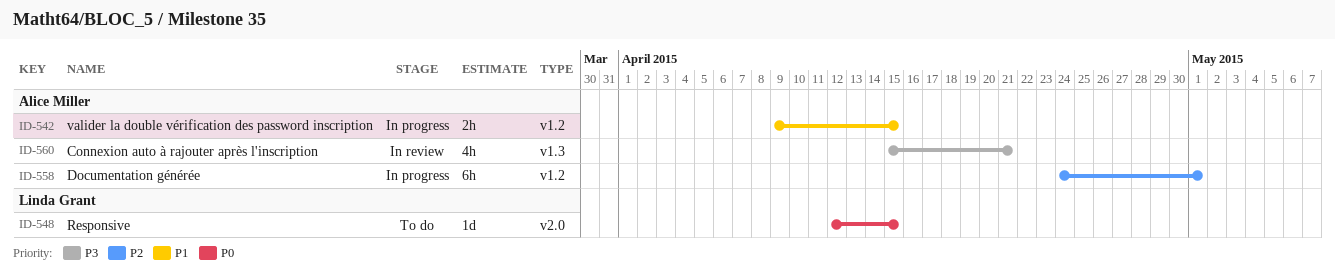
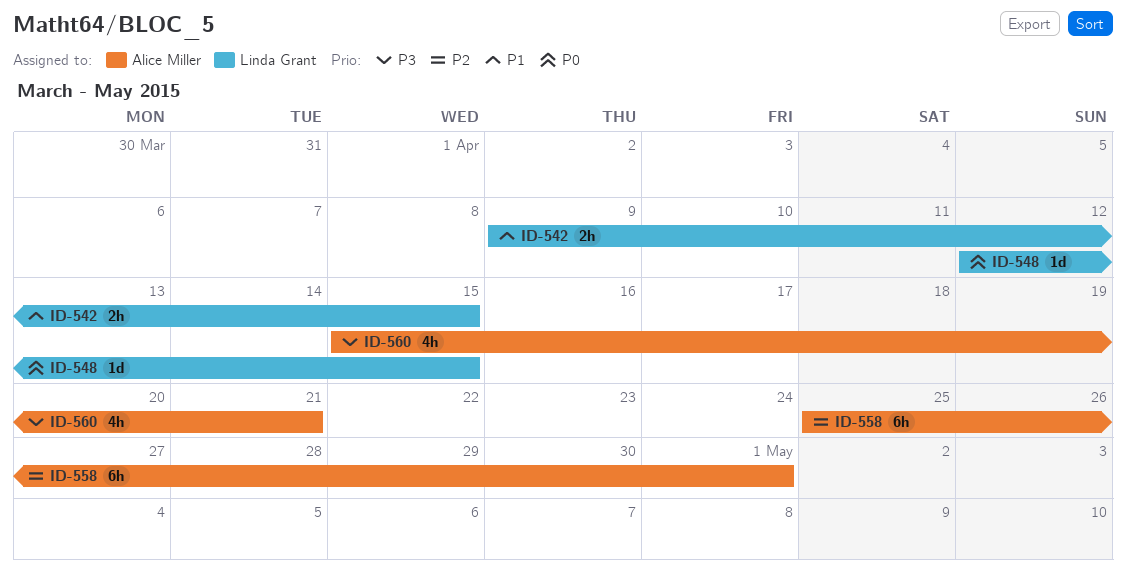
ID-542, owner: Alice Miller -> Linda Grant
ID-558, start: Apr 24 -> Apr 25

